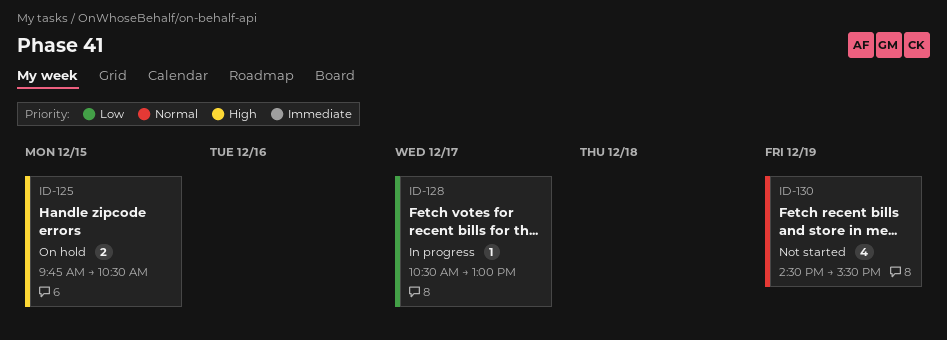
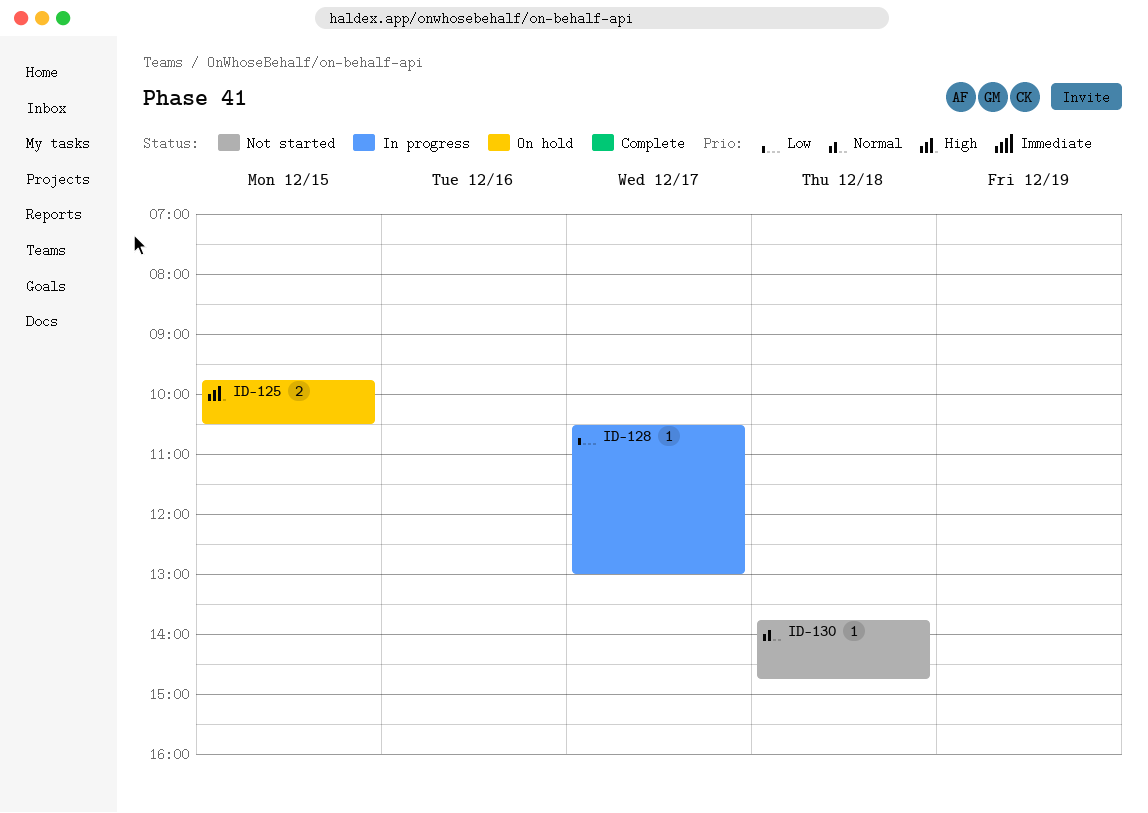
ID-130, estimate: 4 -> 1
ID-130, day: Dec 19 -> Dec 18
ID-130, begins: 14:30 -> 13:45
ID-130, ends: 15:30 -> 14:45

